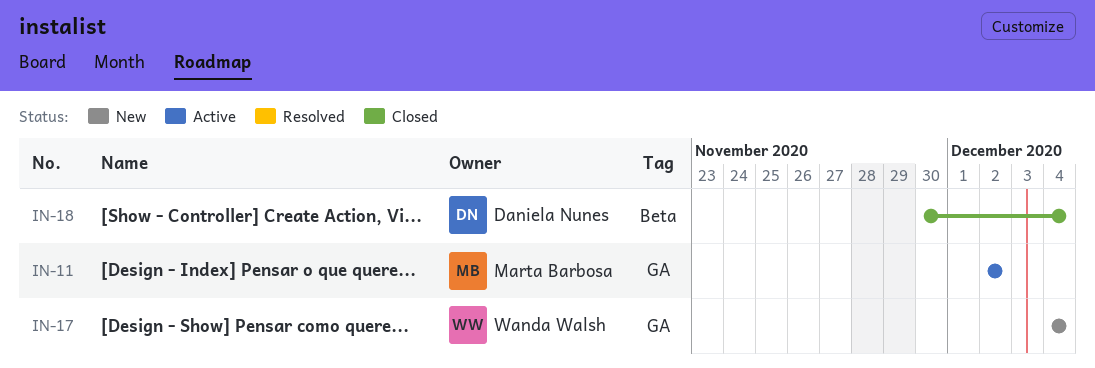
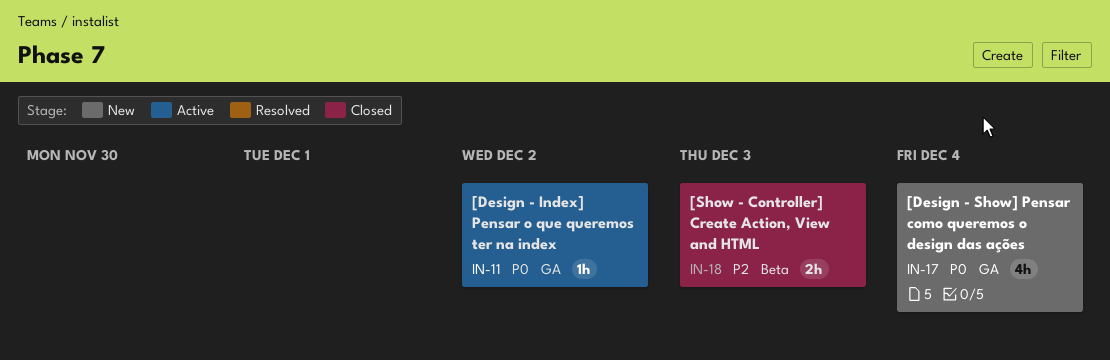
IN-18, due: Dec 4 -> Dec 3

